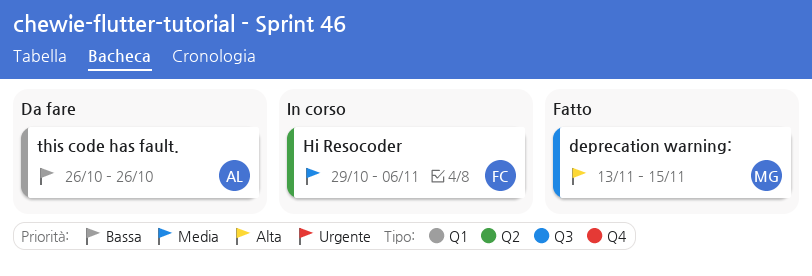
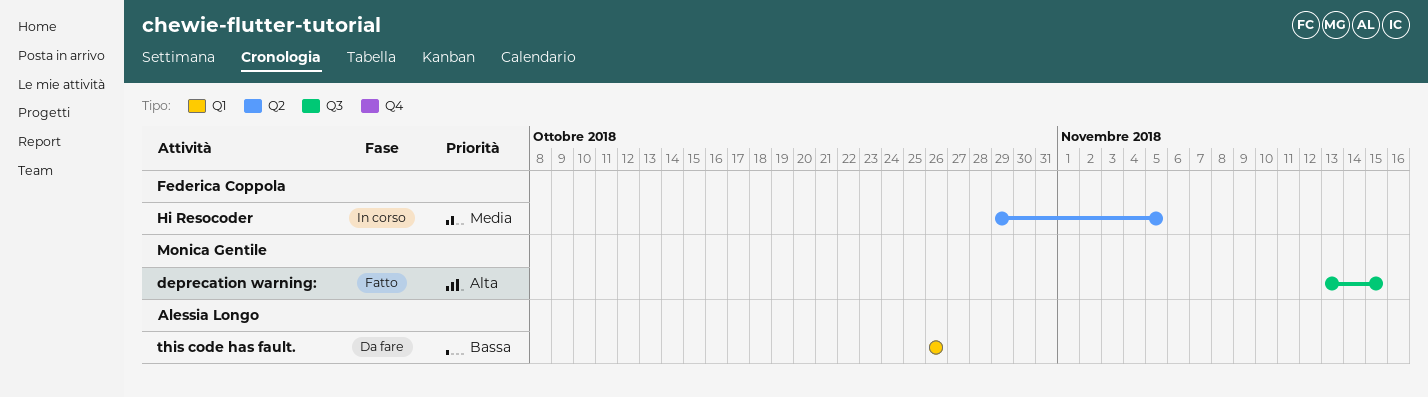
Hi Resocoder, due: Nov 6 -> Nov 5

